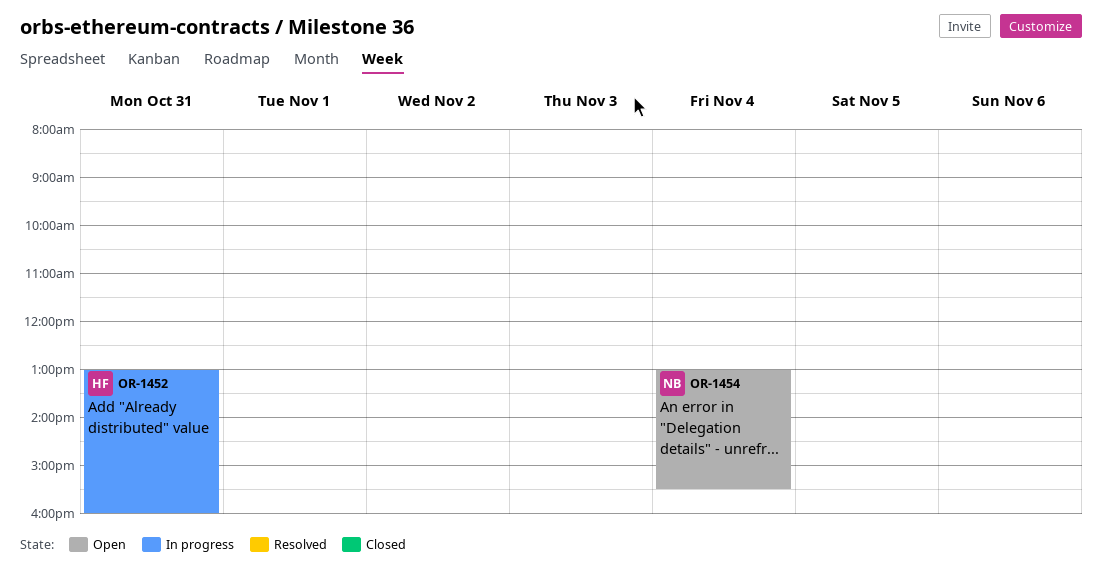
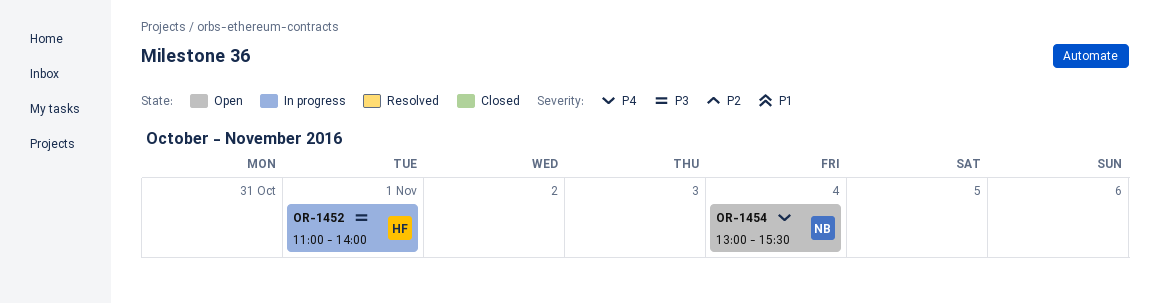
OR-1452, day: Oct 31 -> Nov 1
OR-1452, begins: 13:00 -> 11:00
OR-1452, ends: 16:00 -> 14:00

